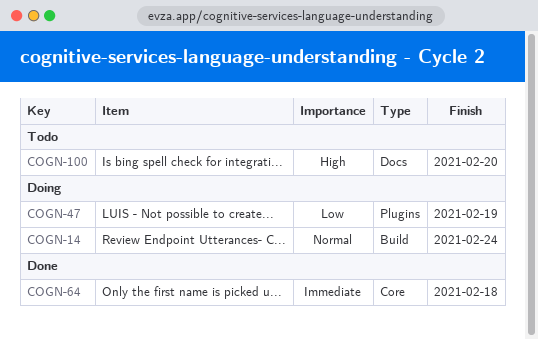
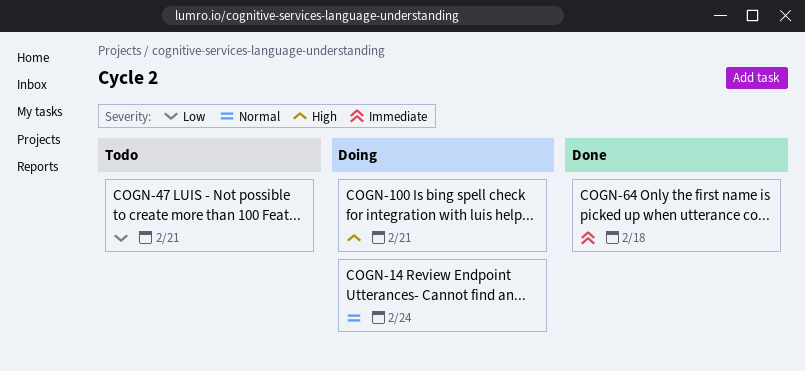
COGN-47, status: Doing -> Todo
COGN-47, due: Feb 19 -> Feb 21
COGN-100, status: Todo -> Doing
COGN-100, due: Feb 20 -> Feb 21

